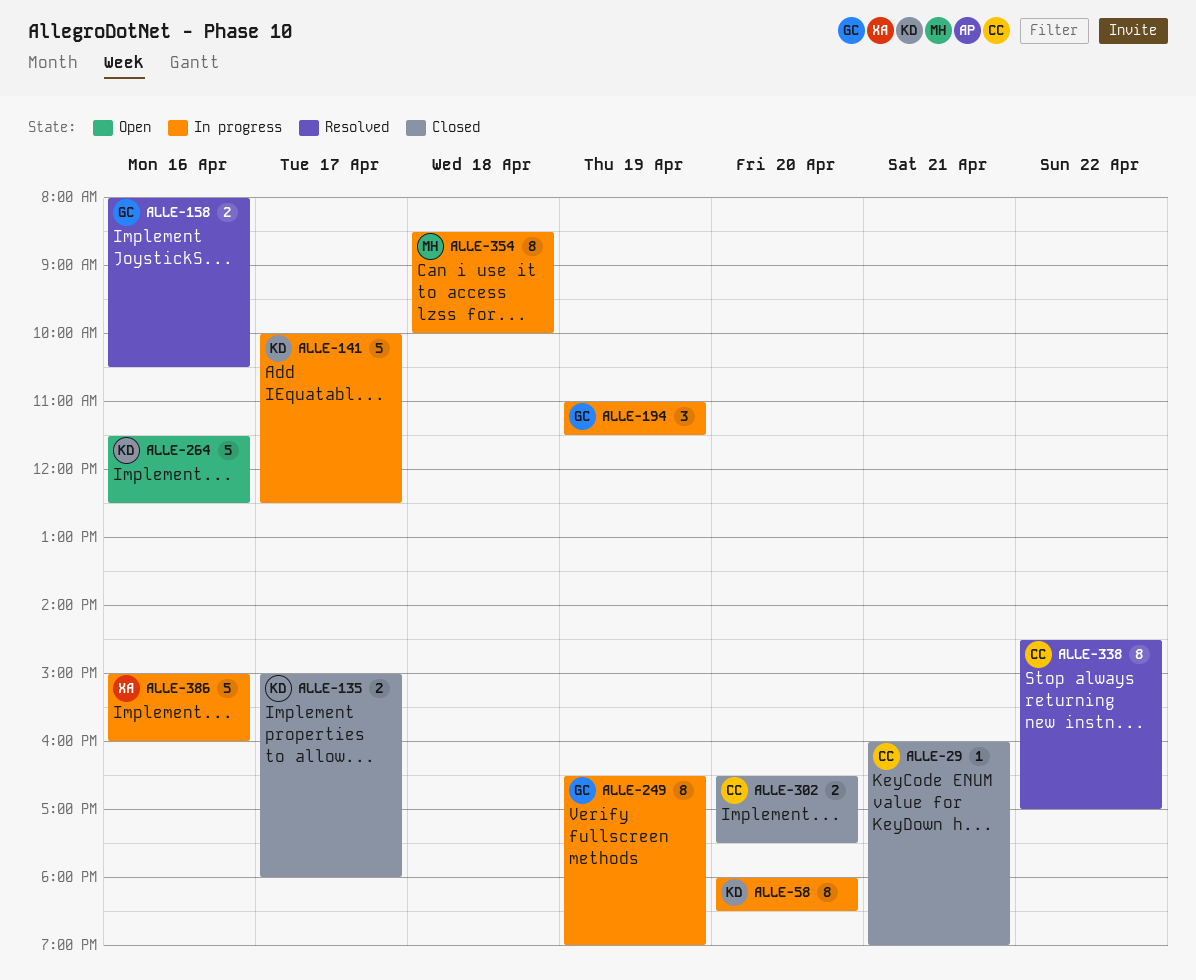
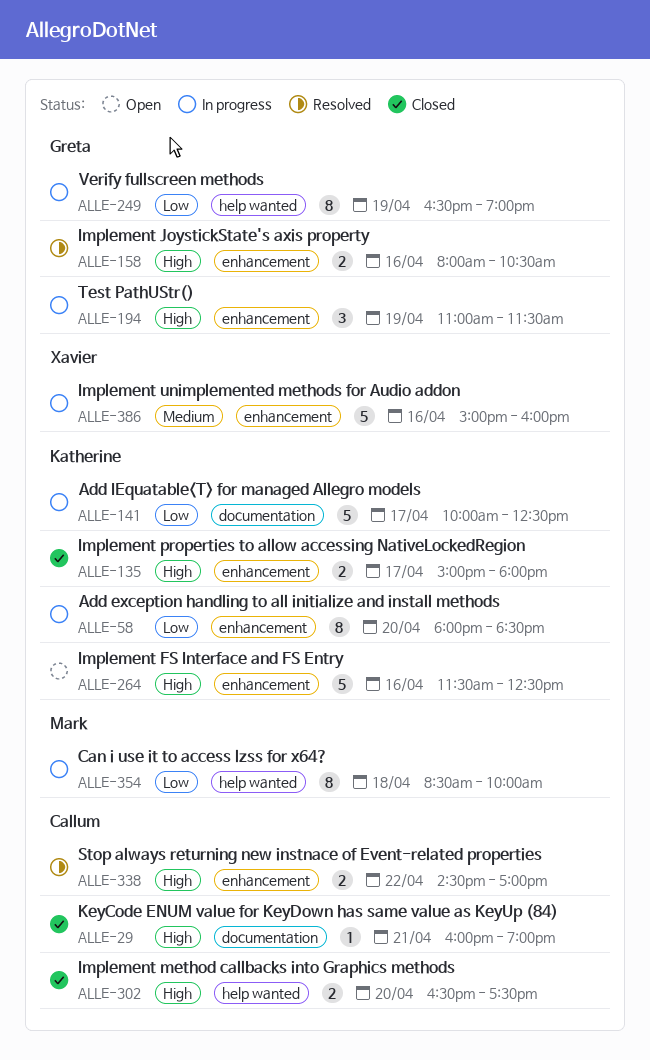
ALLE-338, estimate: 8 -> 2

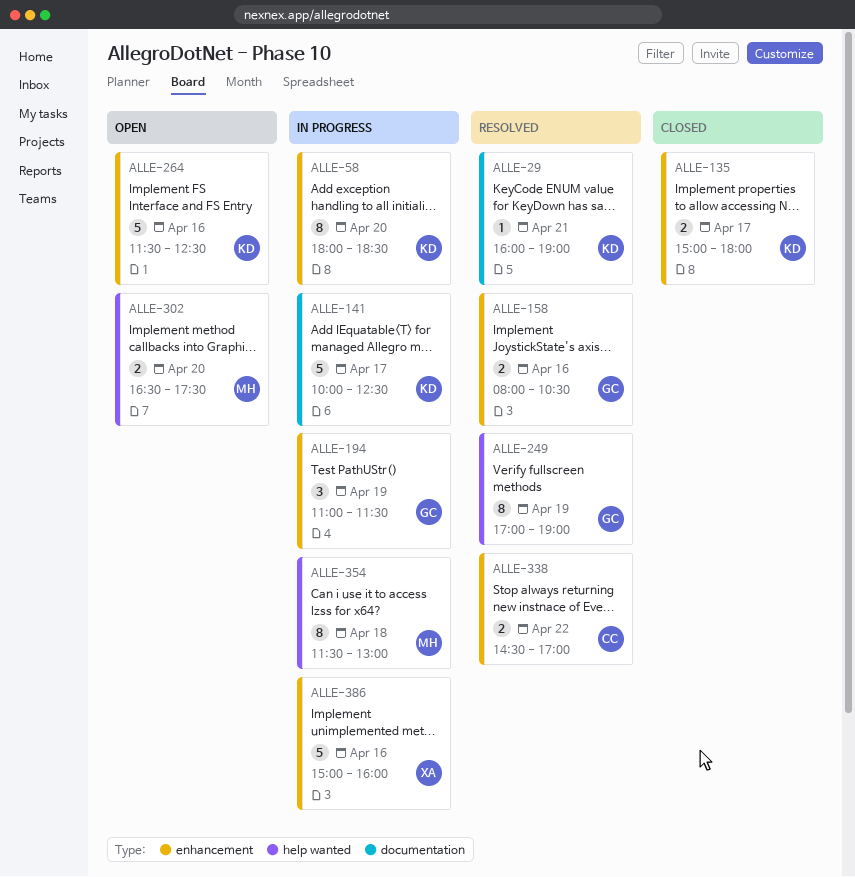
ALLE-29, status: Closed -> Resolved
ALLE-29, owner: Callum -> Katherine
ALLE-249, status: In progress -> Resolved
ALLE-249, begins: 16:30 -> 17:00
ALLE-302, status: Closed -> Open
ALLE-302, owner: Callum -> Mark
ALLE-354, begins: 08:30 -> 11:30
ALLE-354, ends: 10:00 -> 13:00

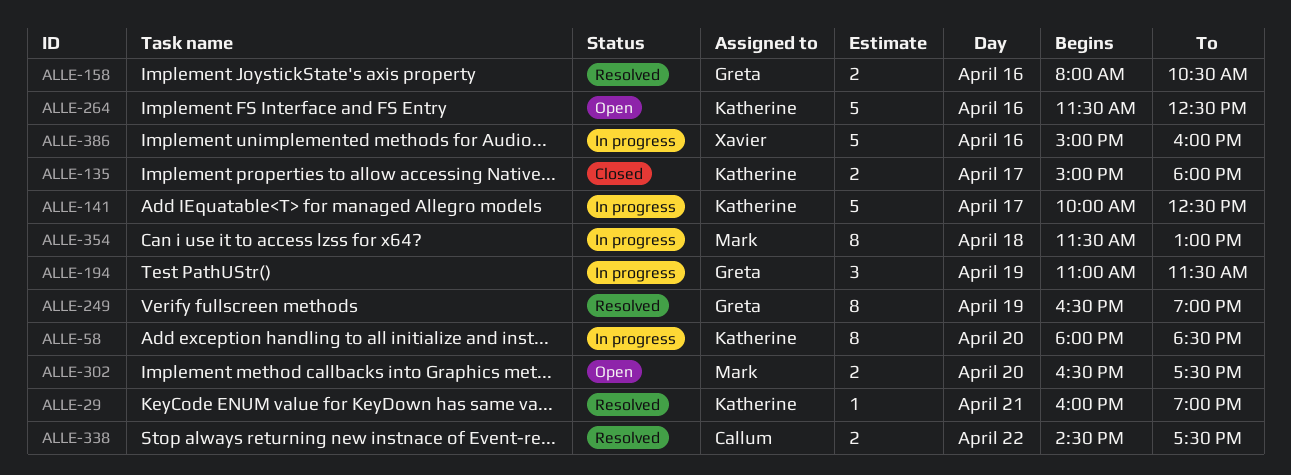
ALLE-249, begins: 17:00 -> 16:30
ALLE-338, ends: 17:00 -> 17:30

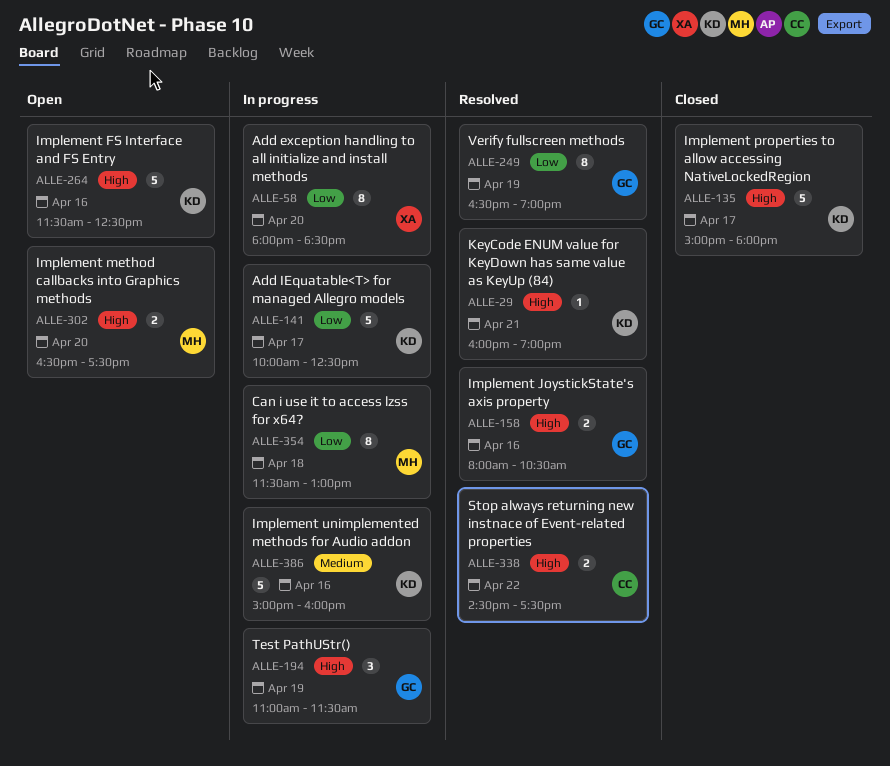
ALLE-58, owner: Katherine -> Xavier
ALLE-135, estimate: 2 -> 5
ALLE-386, owner: Xavier -> Katherine

